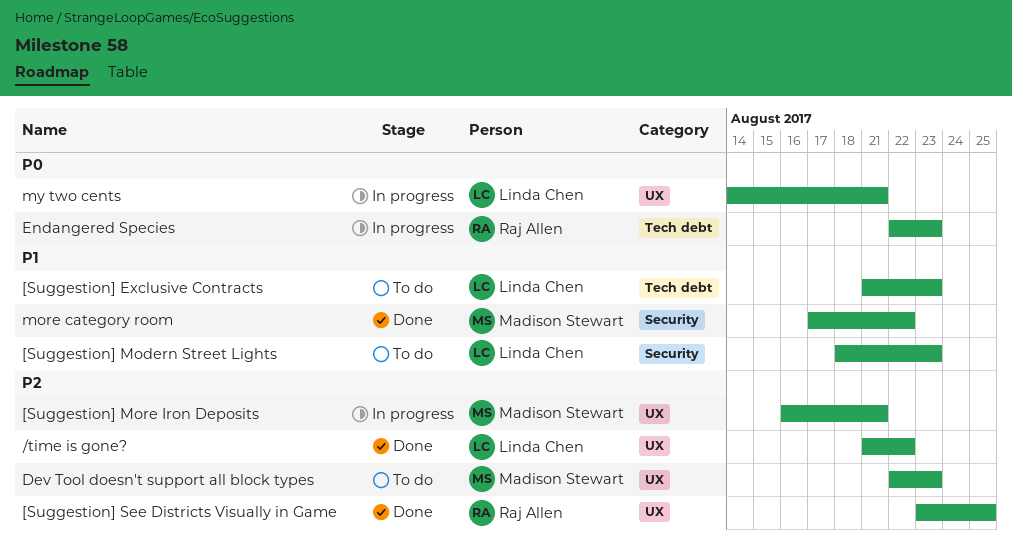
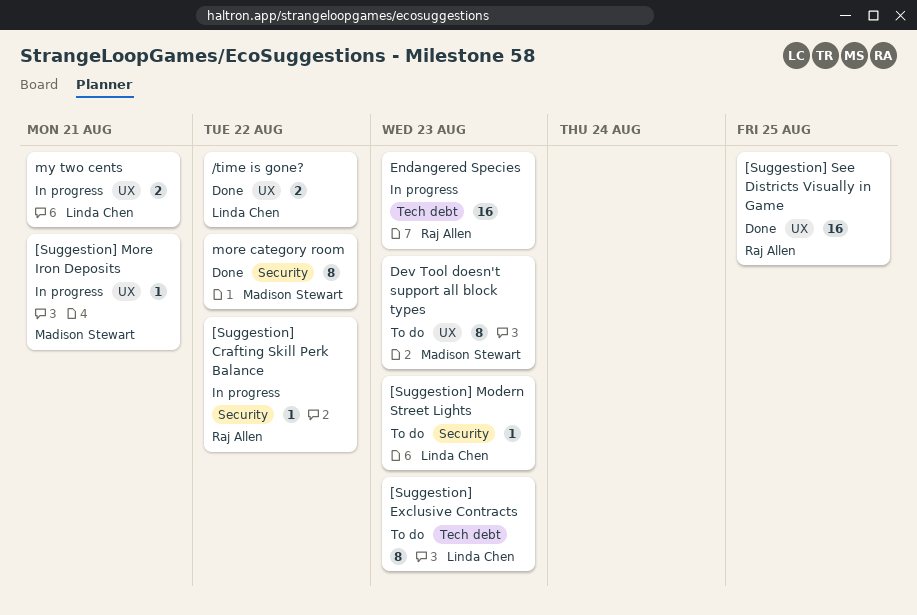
[Suggestion] Crafting Skill Perk Balance: none -> present

